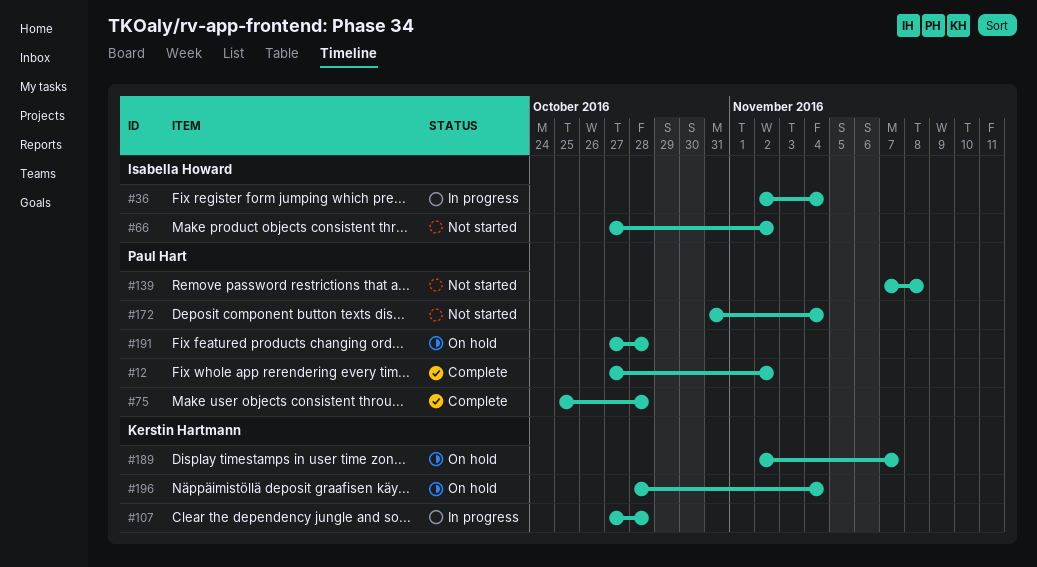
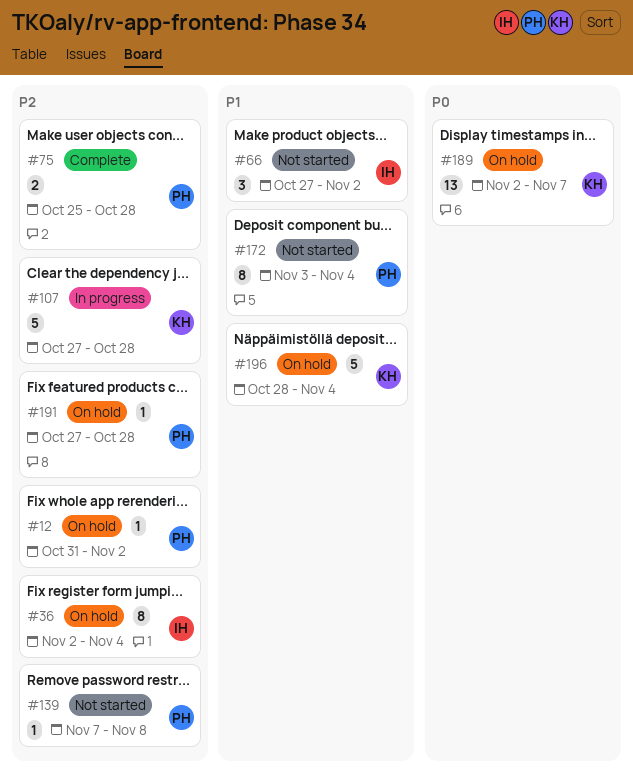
#12, status: Complete -> On hold
#12, start: Oct 27 -> Oct 31
#36, status: In progress -> On hold
#172, start: Oct 31 -> Nov 3

